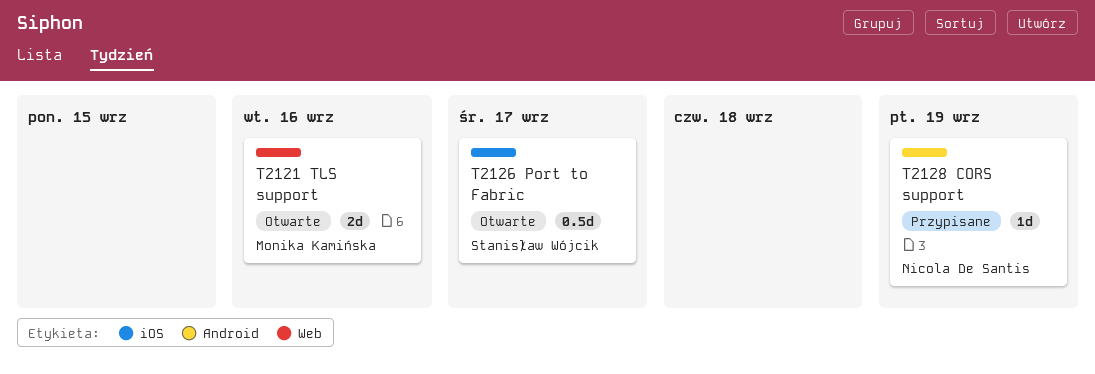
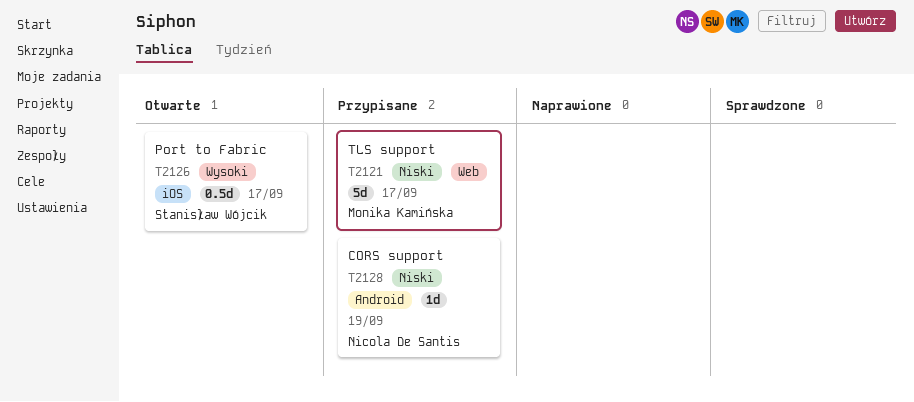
T2121, status: Otwarte -> Przypisane
T2121, estimate: 2d -> 5d
T2121, due: Sep 16 -> Sep 17

